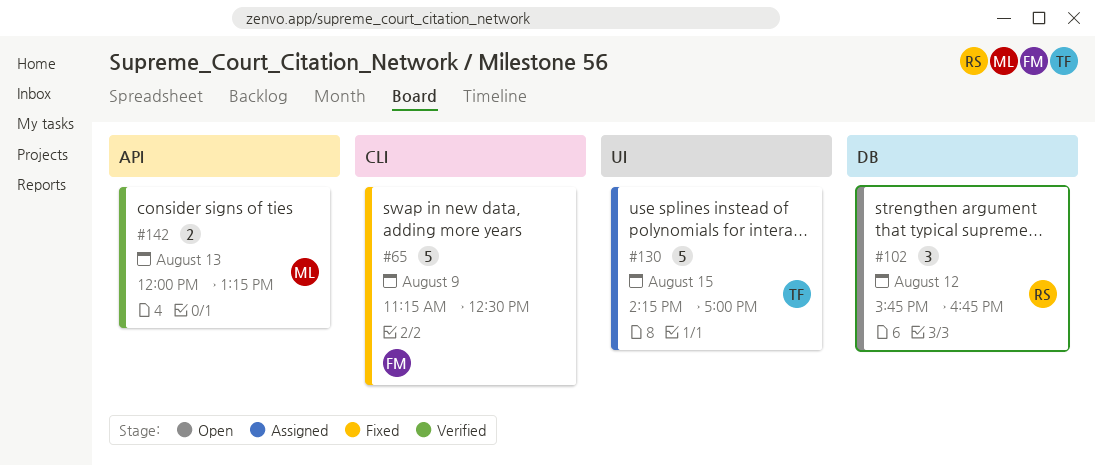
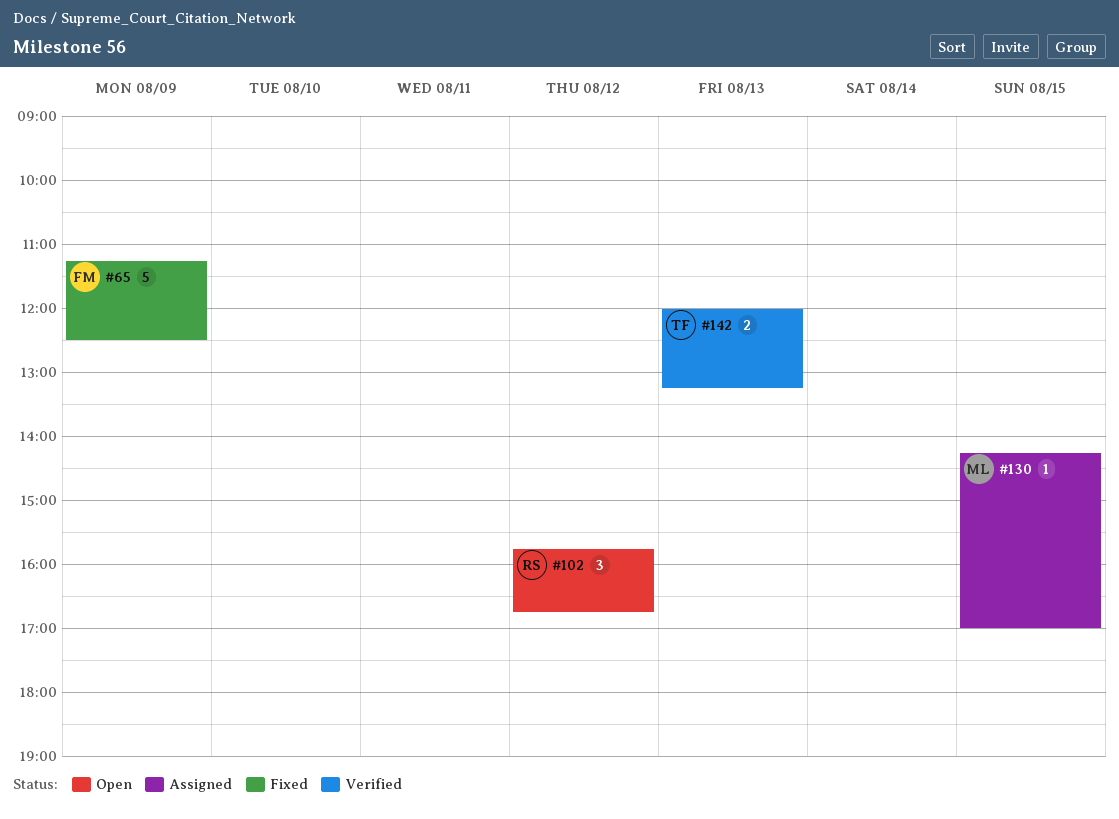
#130, owner: TF -> ML
#130, estimate: 5 -> 1
#142, owner: ML -> TF

